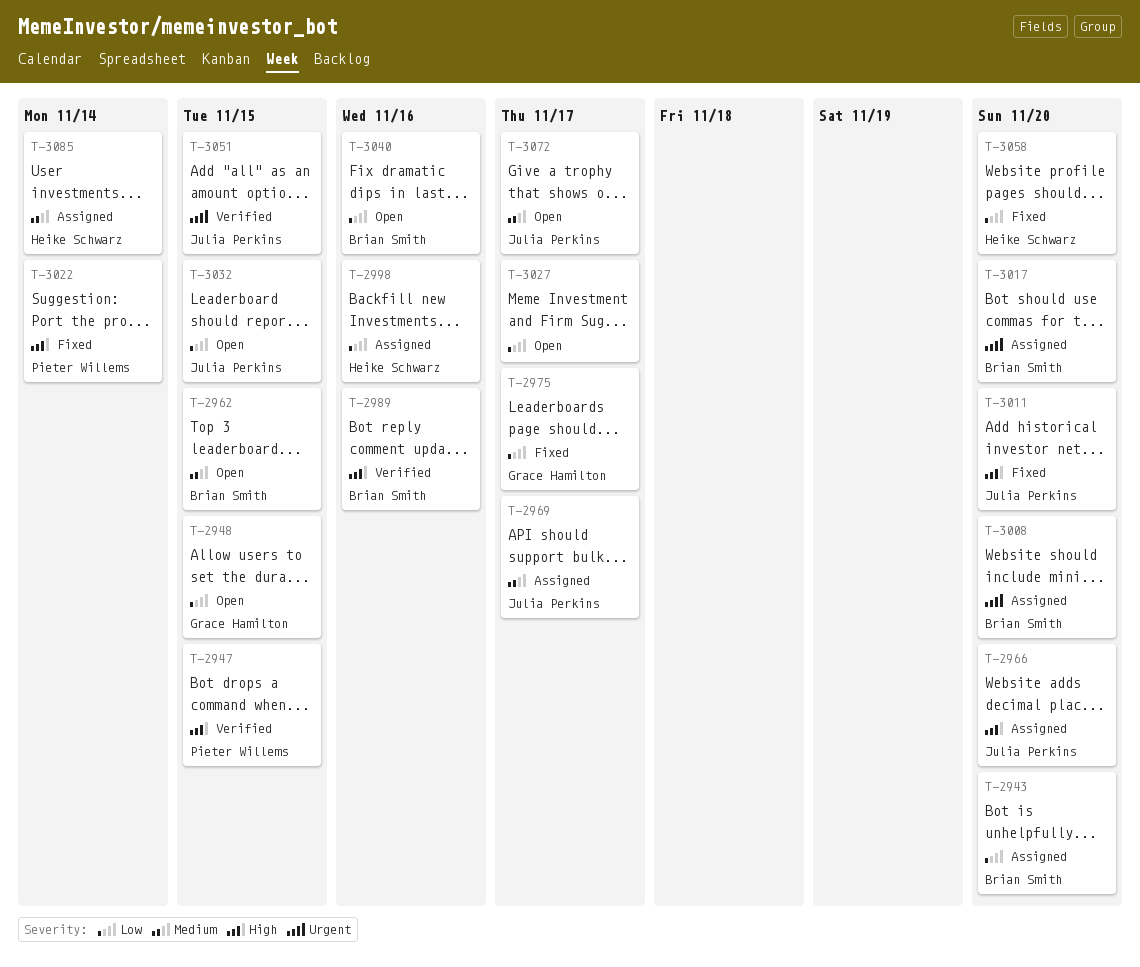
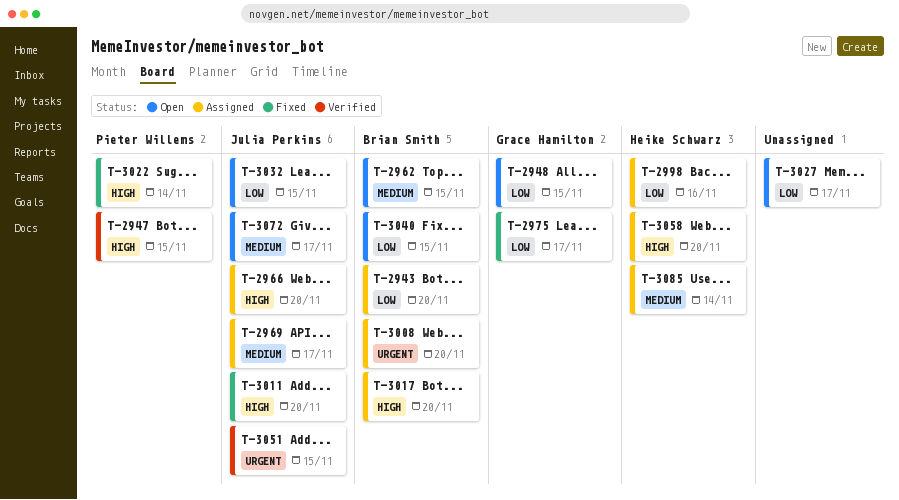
T-2989: present -> none
T-3017, priority: Urgent -> High
T-3040, due: Nov 16 -> Nov 15
T-3058, status: Fixed -> Assigned
T-3058, priority: Low -> High

